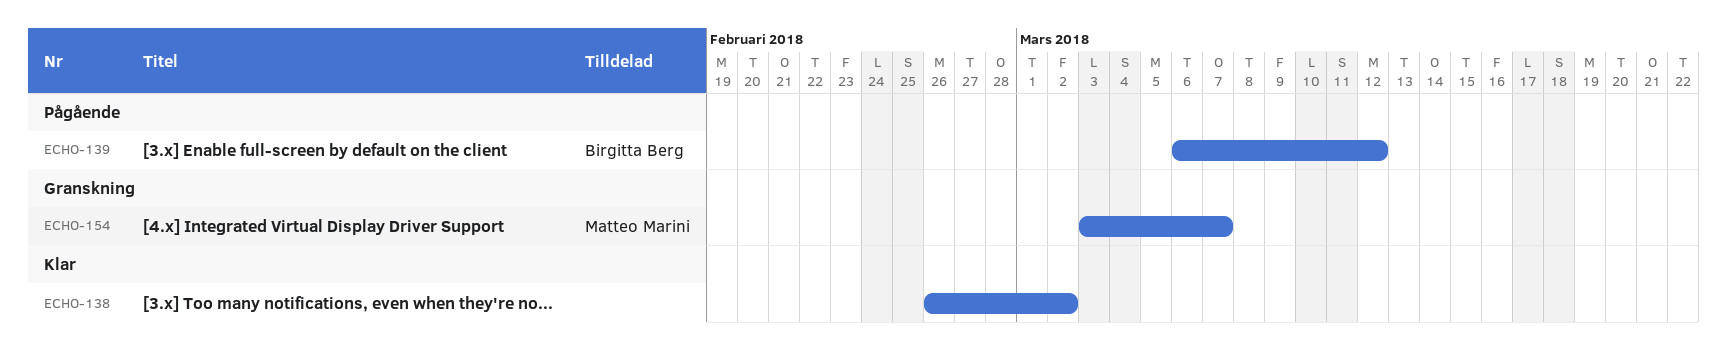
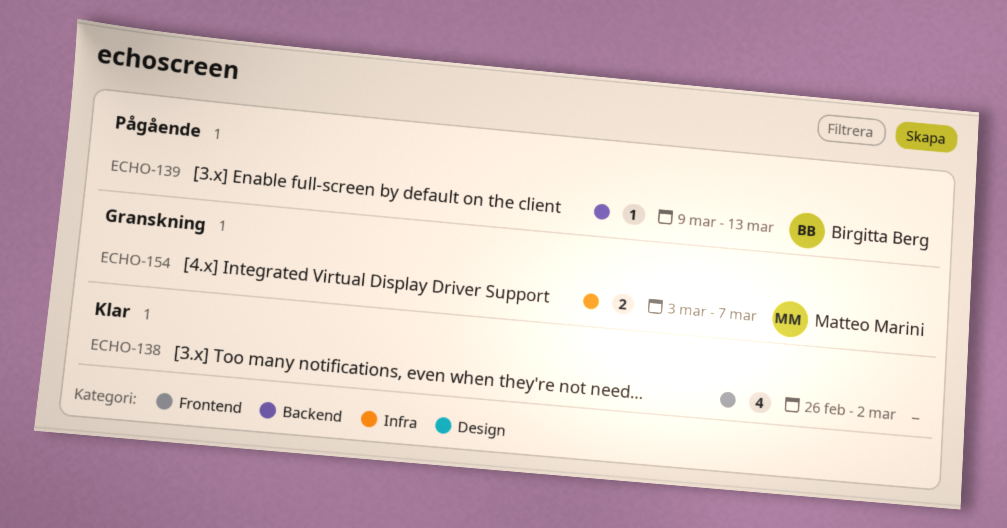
ECHO-139, start: Mar 6 -> Mar 9
ECHO-139, due: Mar 12 -> Mar 13

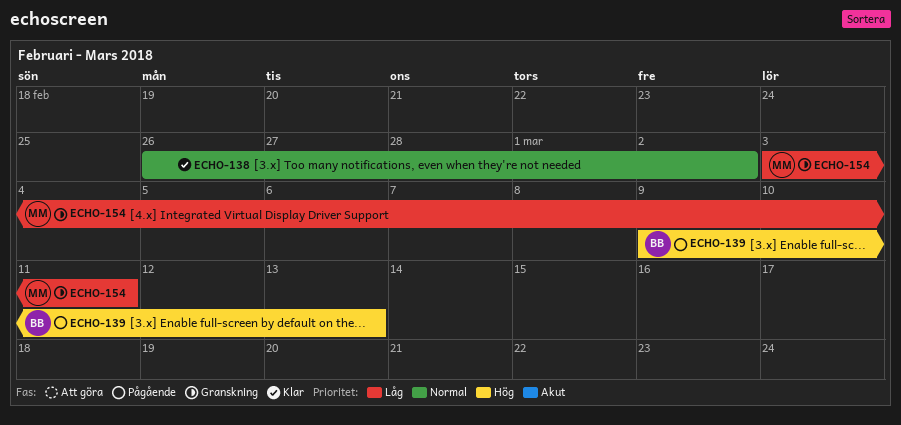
ECHO-154, due: Mar 7 -> Mar 11

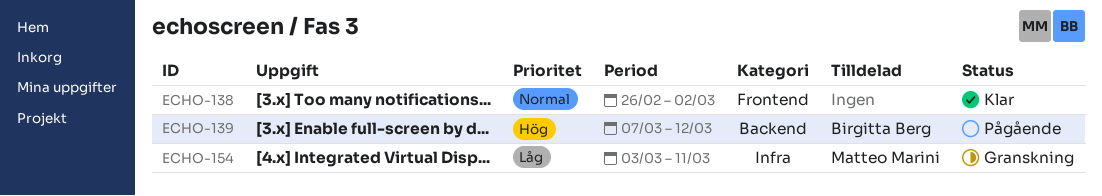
ECHO-139, start: Mar 9 -> Mar 7
ECHO-139, due: Mar 13 -> Mar 12

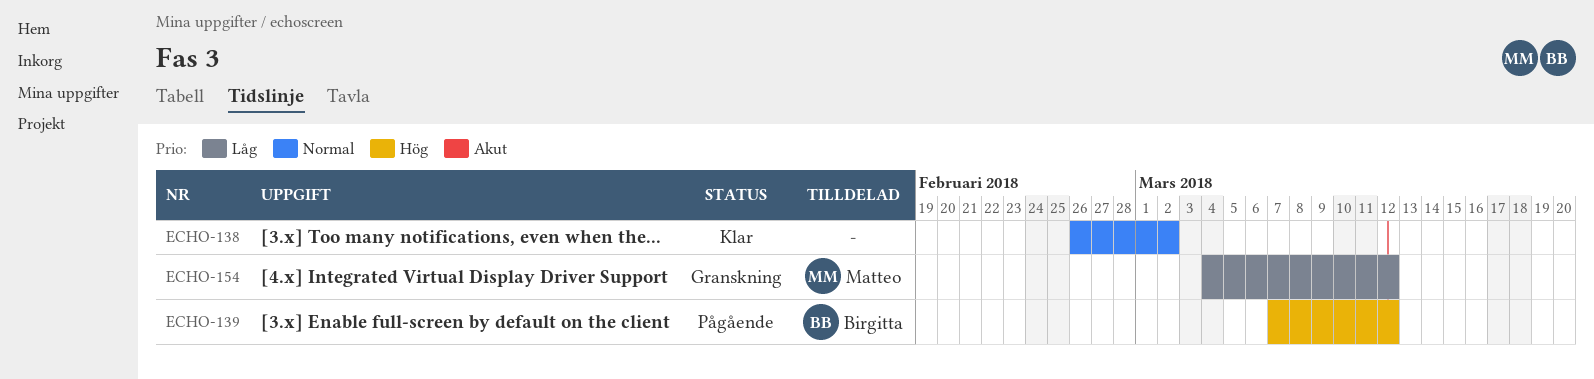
ECHO-154, start: Mar 3 -> Mar 4
ECHO-154, due: Mar 11 -> Mar 12

